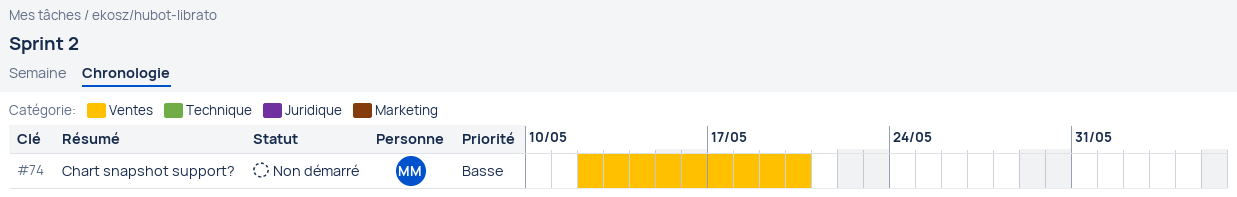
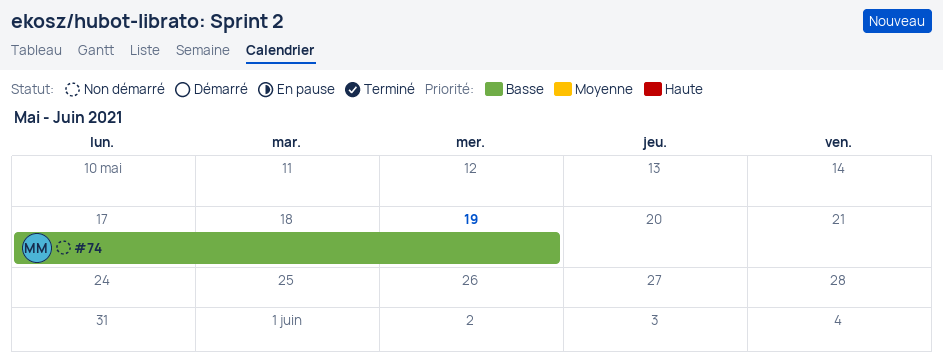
#74, start: May 12 -> May 17
#74, due: May 20 -> May 19

